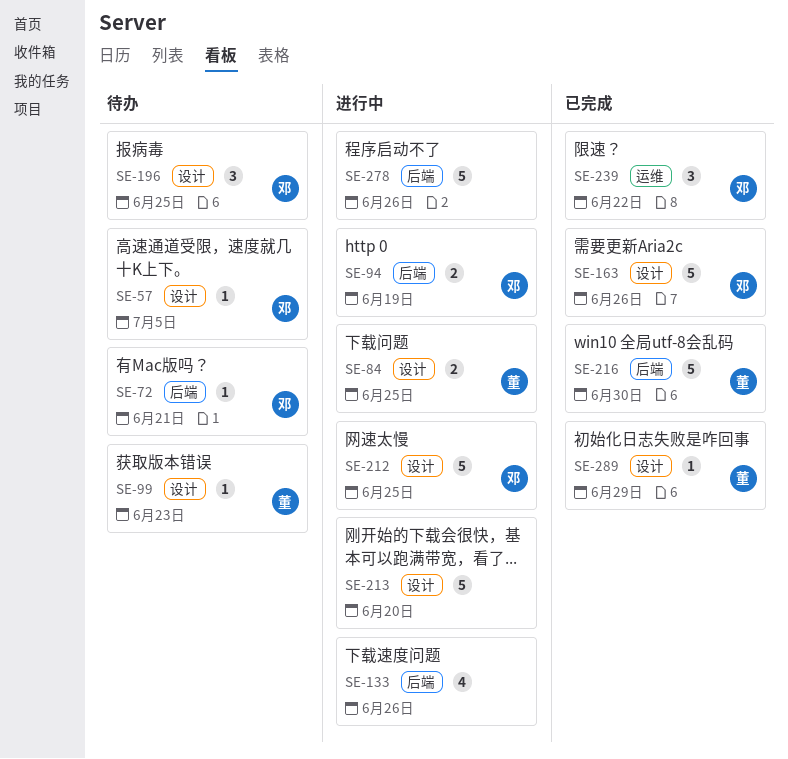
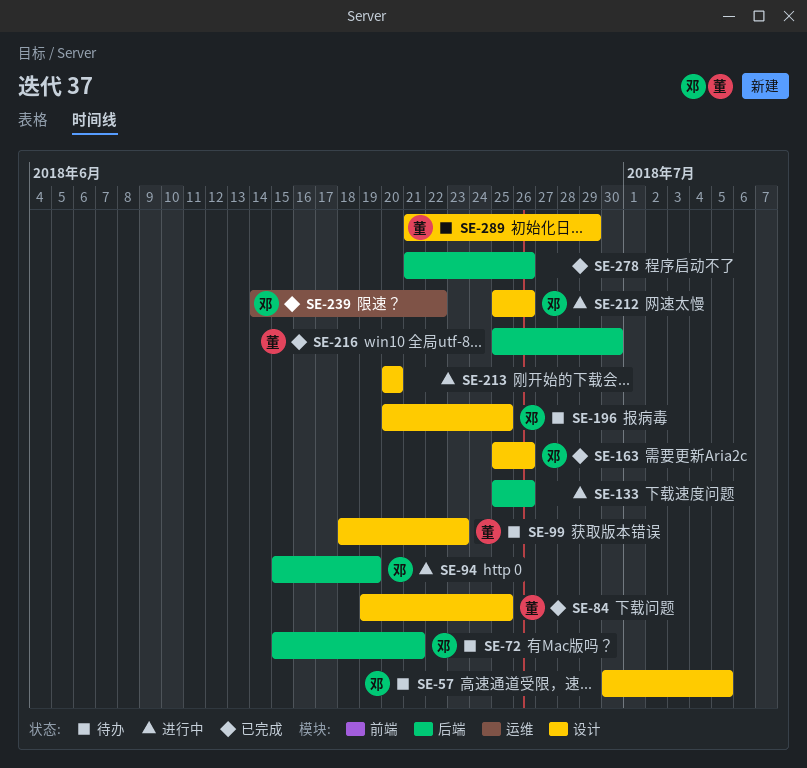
SE-84, status: 进行中 -> 已完成
SE-212, due: Jun 25 -> Jun 26
SE-278, status: 进行中 -> 已完成
SE-289, status: 已完成 -> 待办

